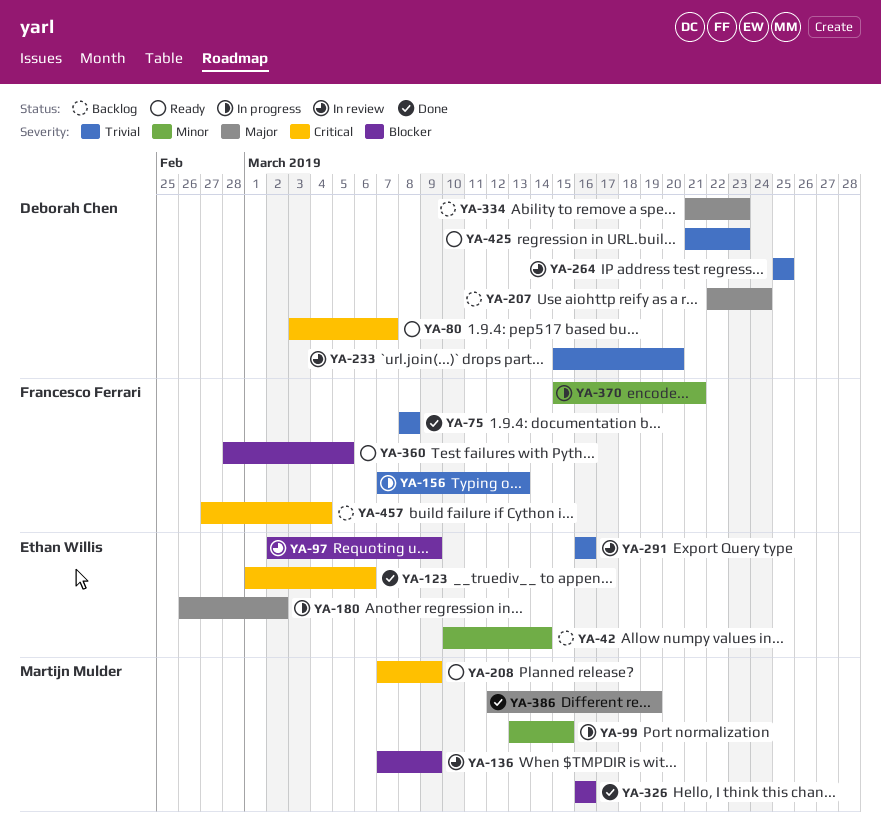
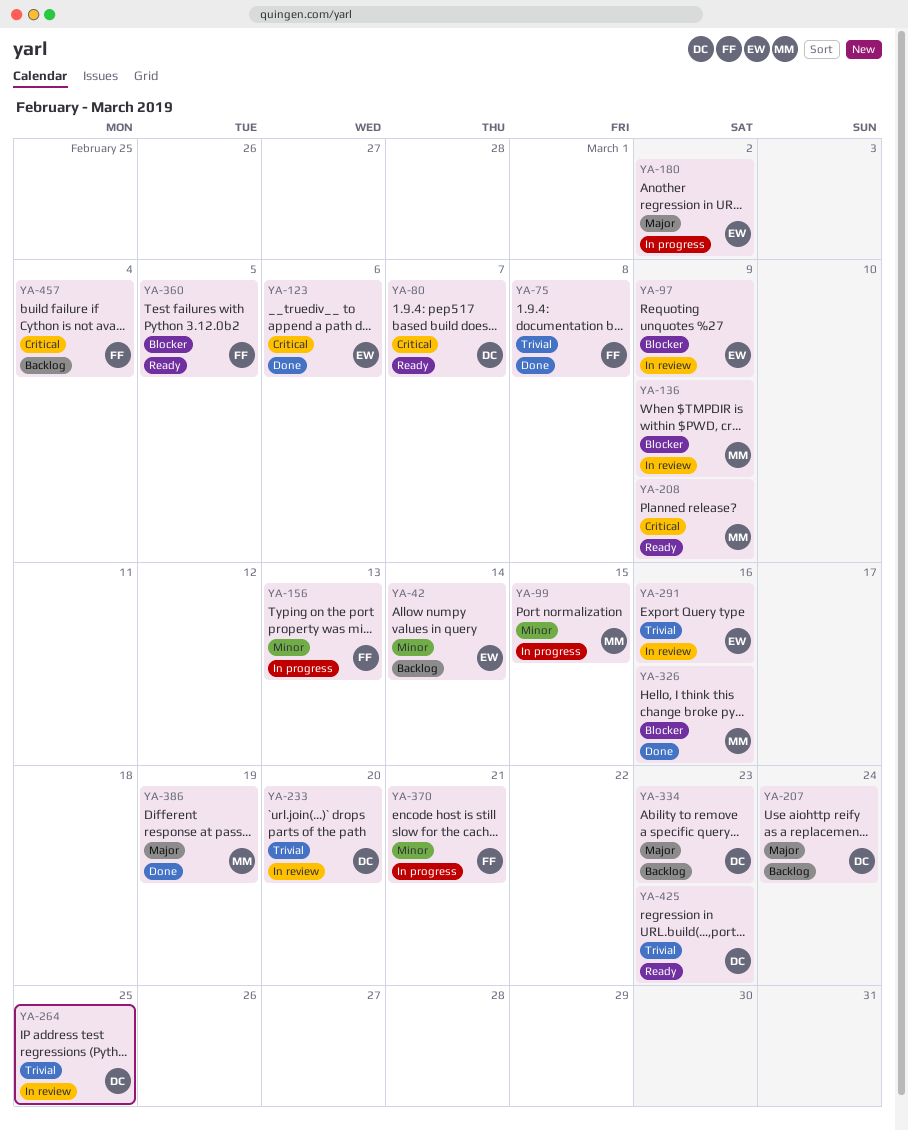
YA-156, priority: Trivial -> Minor

